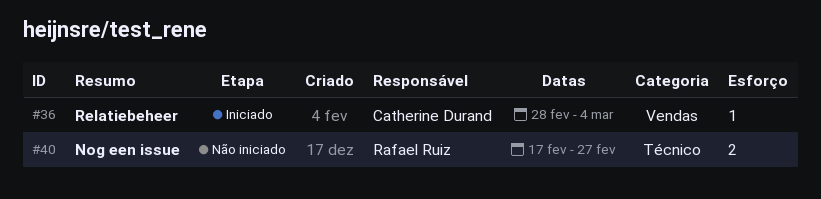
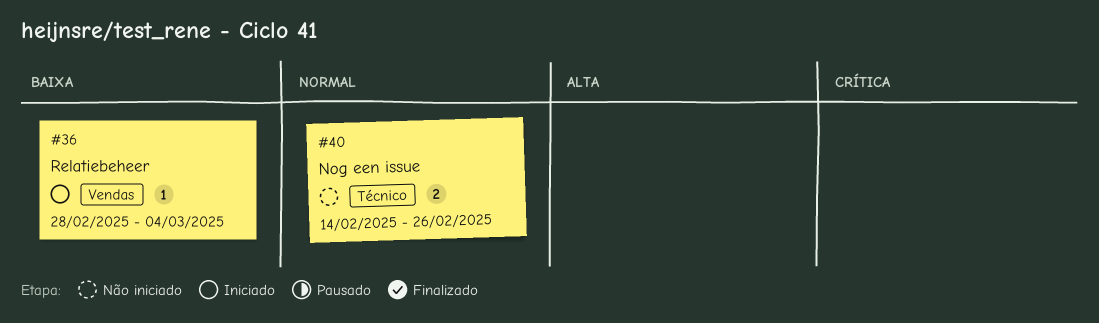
#40, start: Feb 17 -> Feb 14
#40, due: Feb 27 -> Feb 26

